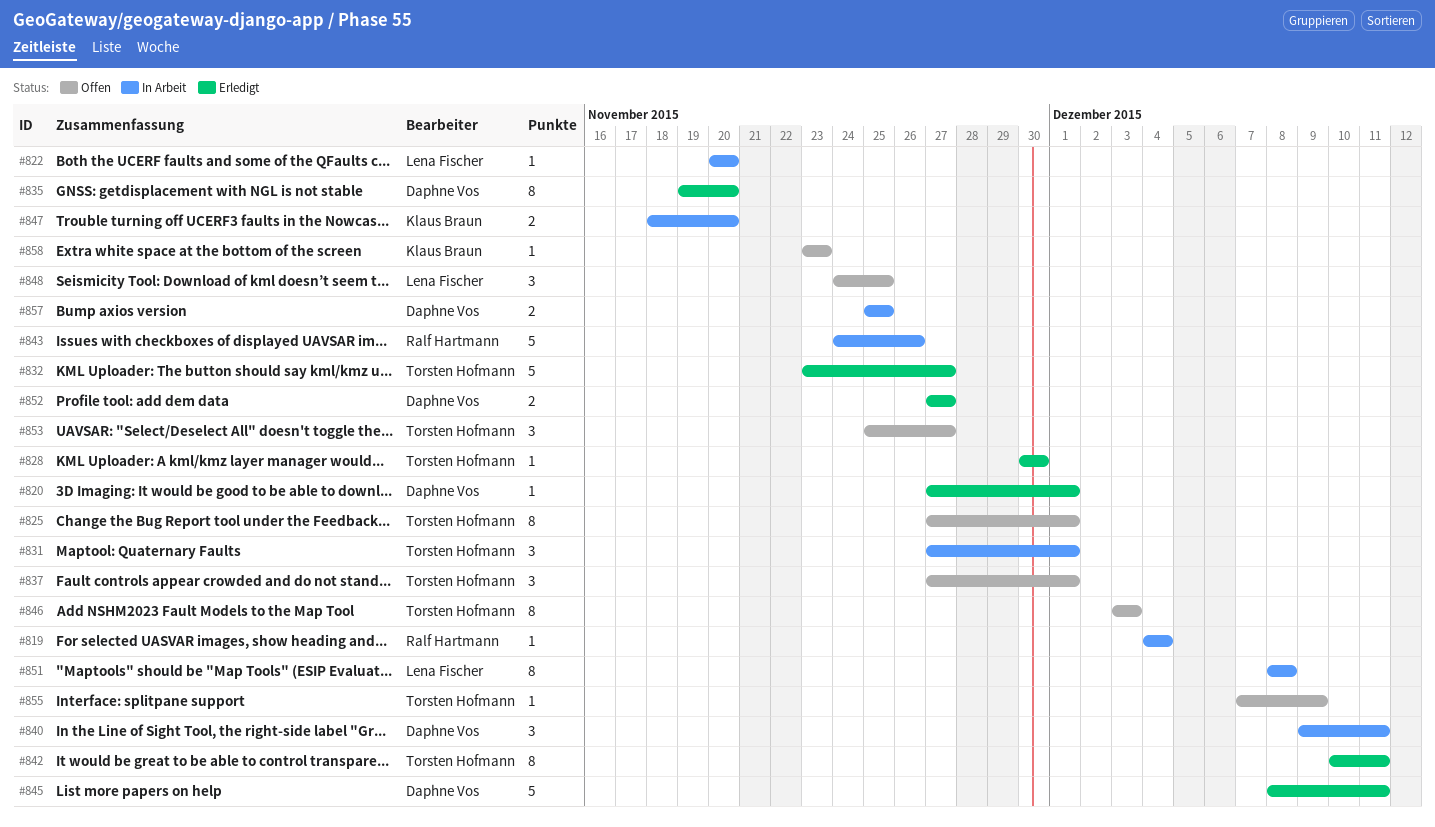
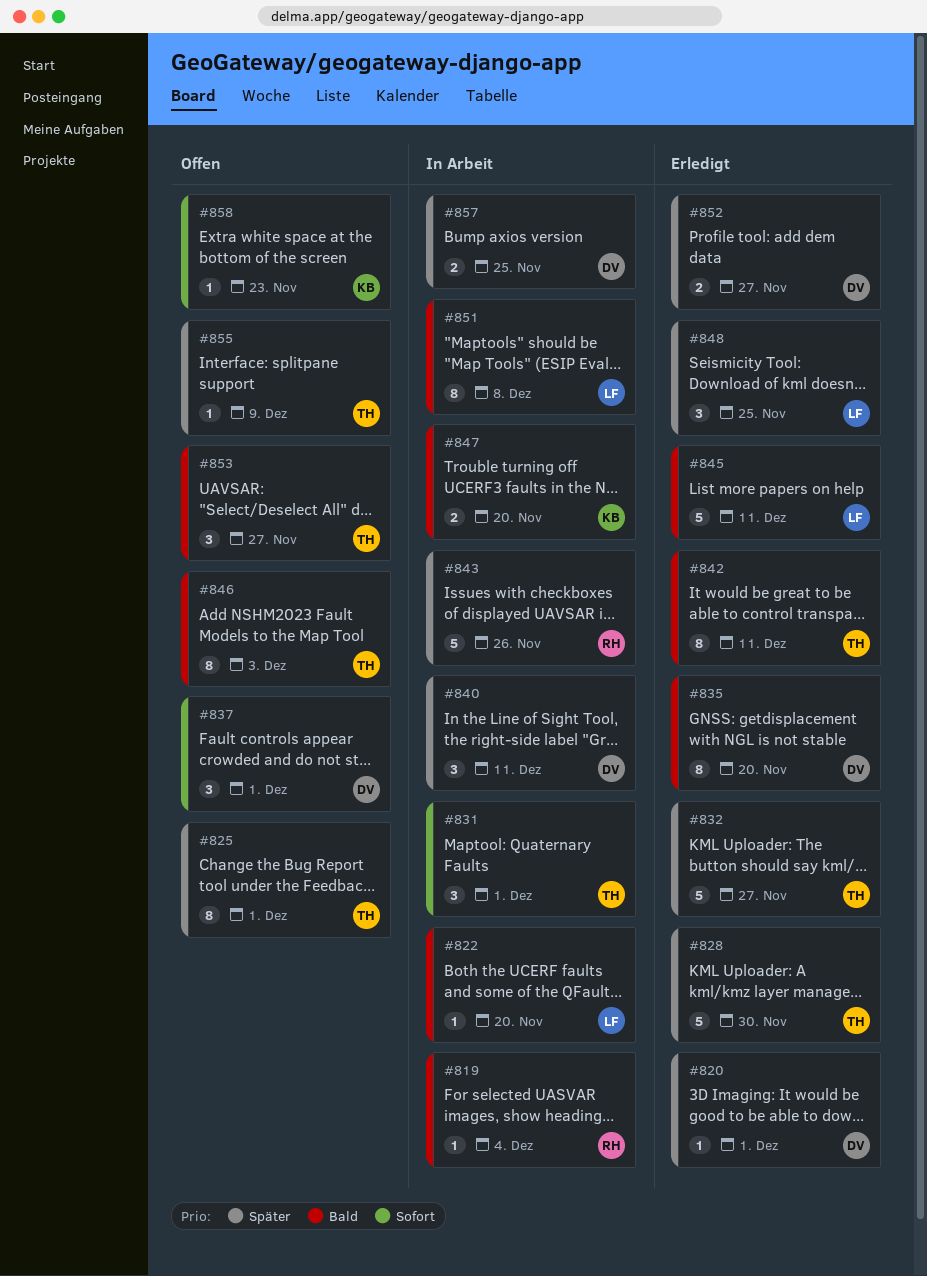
#828, estimate: 1 -> 5
#837, owner: Torsten Hofmann -> Daphne Vos
#845, owner: Daphne Vos -> Lena Fischer
#848, status: Offen -> Erledigt

